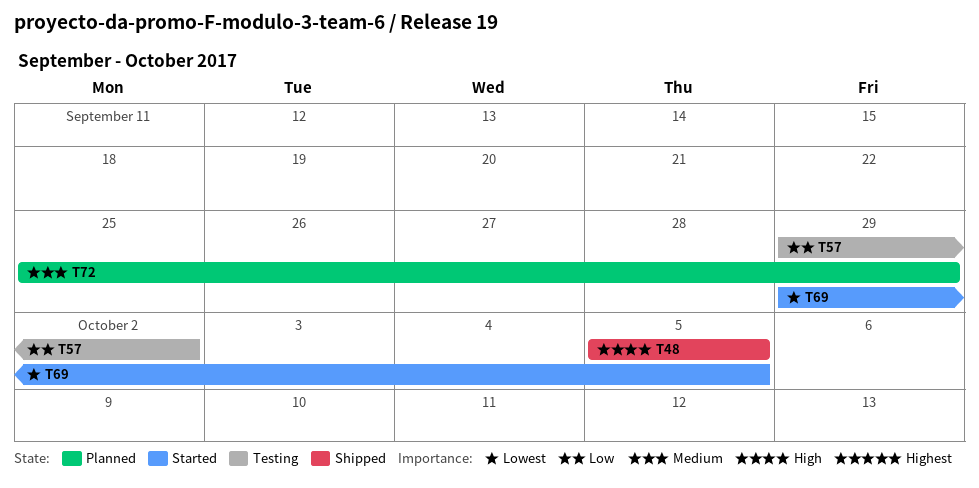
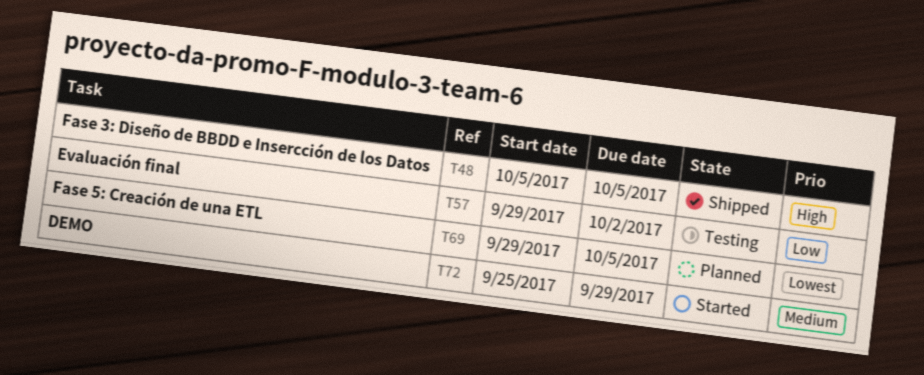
T69, status: Started -> Planned
T72, status: Planned -> Started

